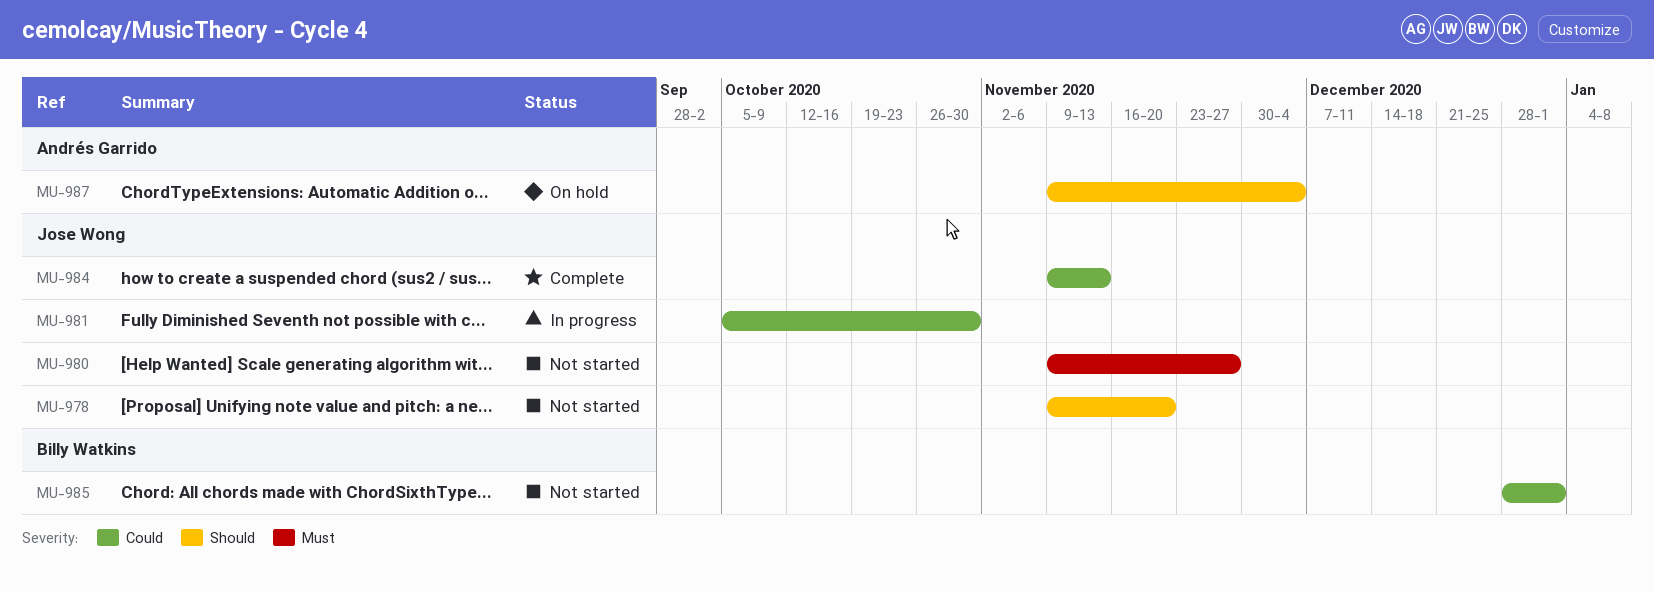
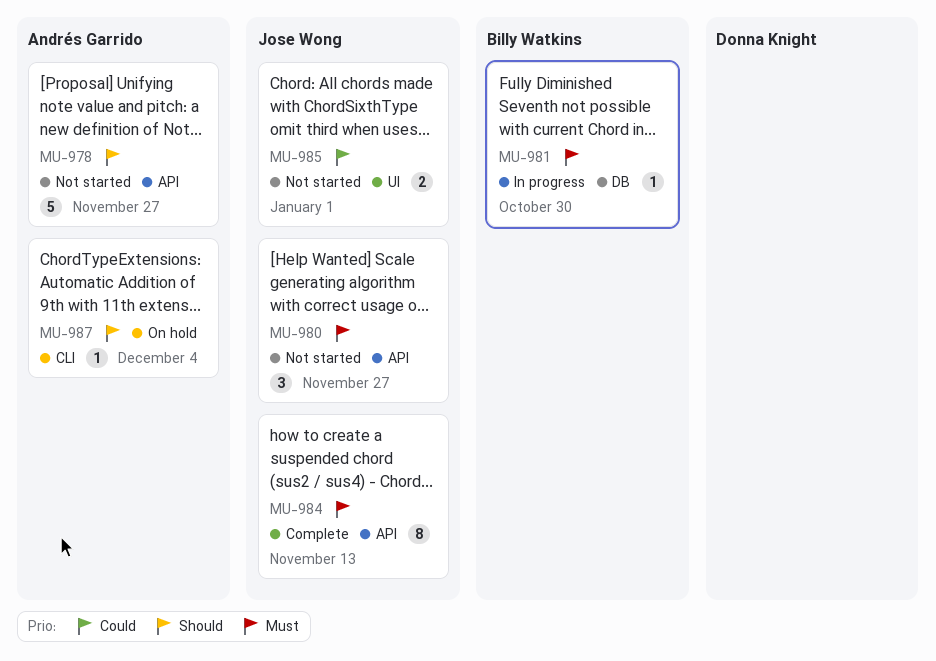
MU-978, owner: Jose Wong -> Andrés Garrido
MU-978, due: Nov 20 -> Nov 27
MU-981, owner: Jose Wong -> Billy Watkins
MU-981, priority: Could -> Must
MU-984, priority: Could -> Must
MU-985, owner: Billy Watkins -> Jose Wong

